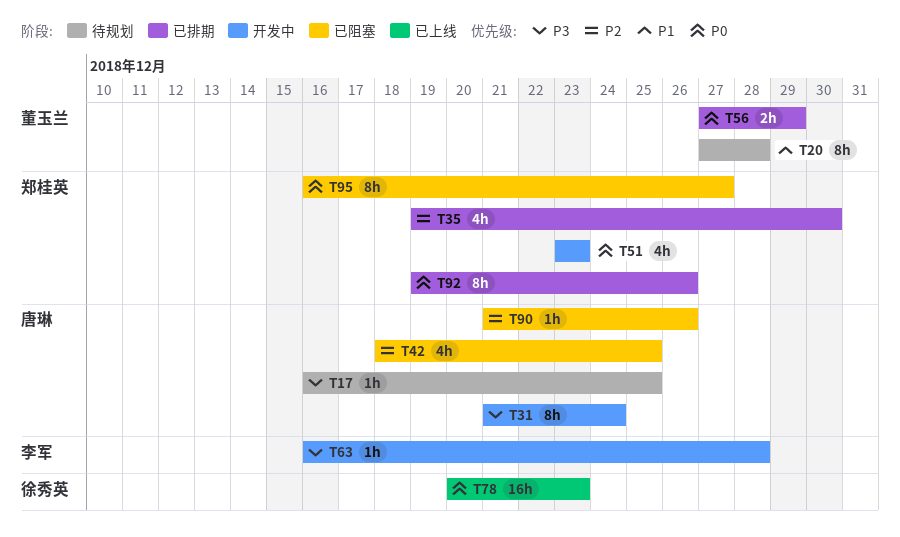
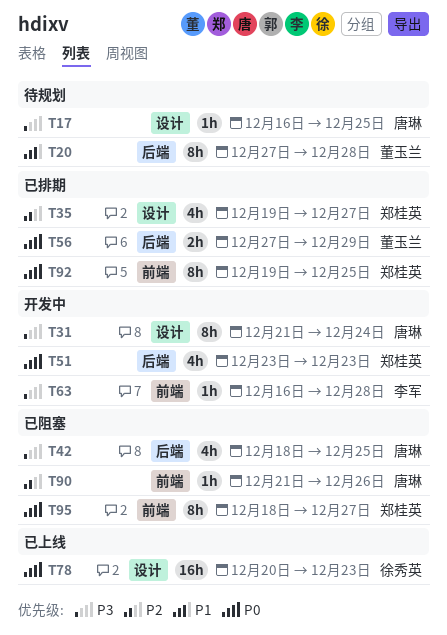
T35, due: Dec 30 -> Dec 27
T42, priority: P2 -> P3
T92, due: Dec 26 -> Dec 25
T95, start: Dec 16 -> Dec 18

